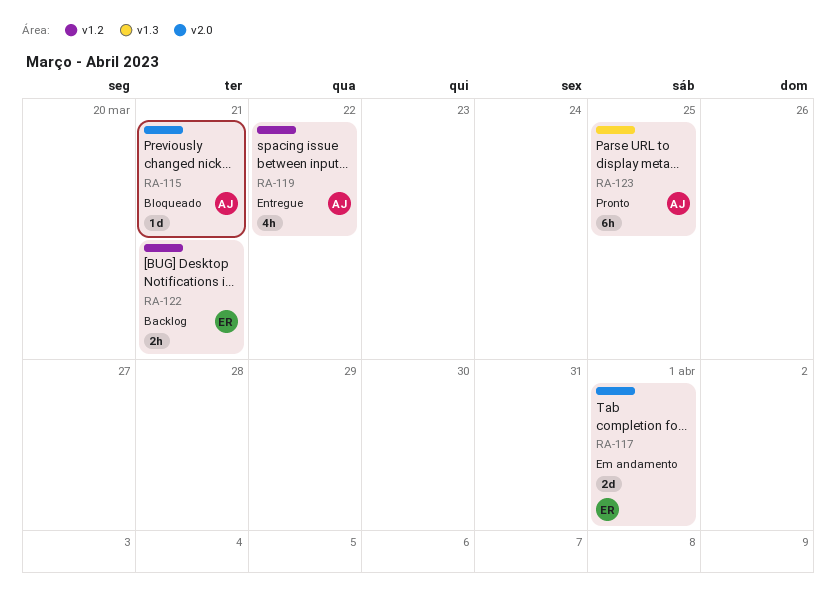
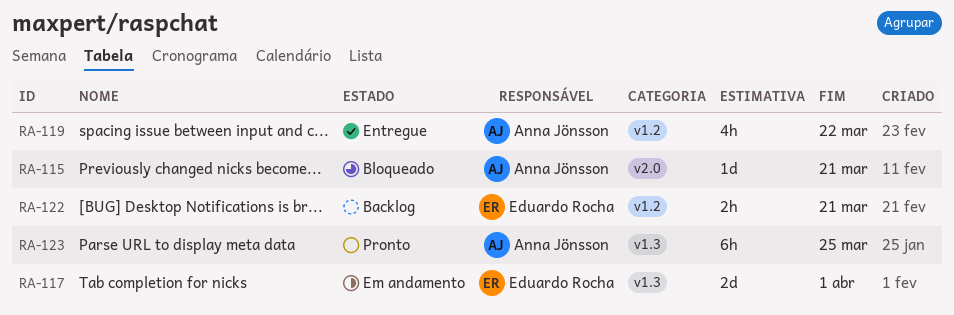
RA-117, label: v2.0 -> v1.3

